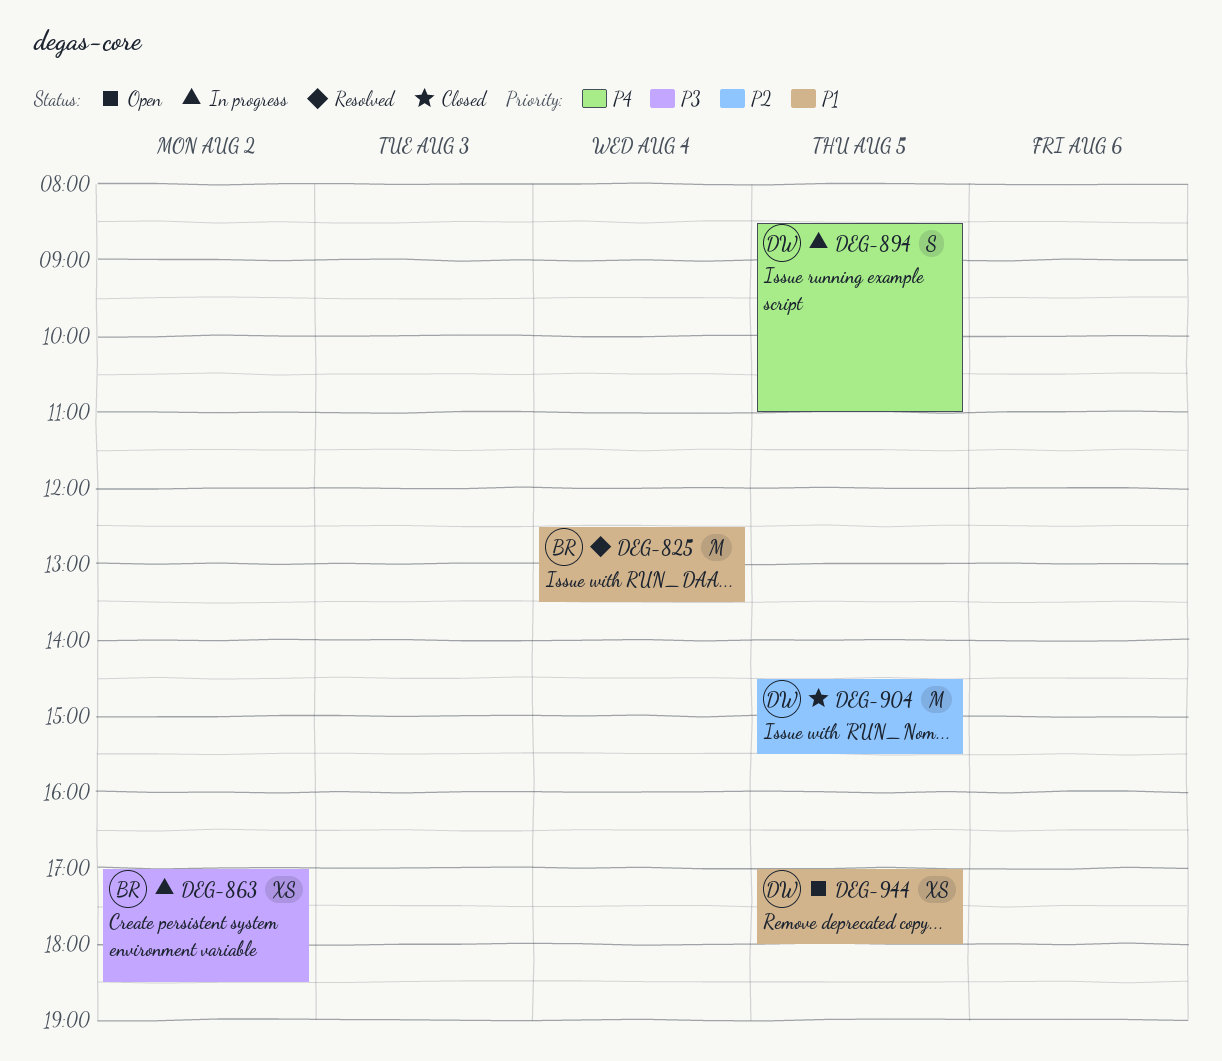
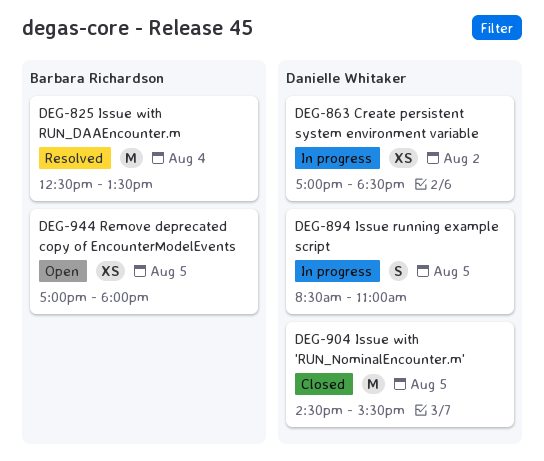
DEG-863, owner: Barbara Richardson -> Danielle Whitaker
DEG-944, owner: Danielle Whitaker -> Barbara Richardson

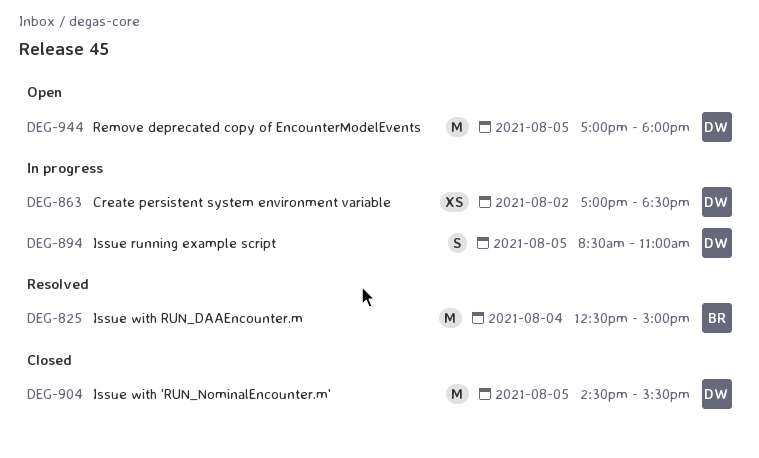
DEG-825, ends: 13:30 -> 15:00
DEG-944, owner: Barbara Richardson -> Danielle Whitaker
DEG-944, estimate: XS -> M

